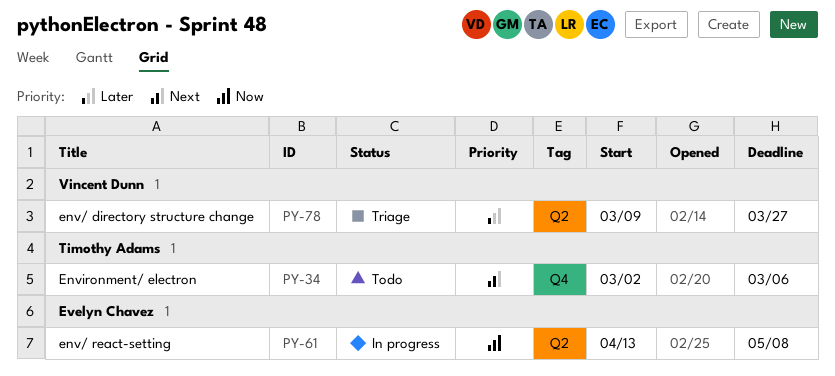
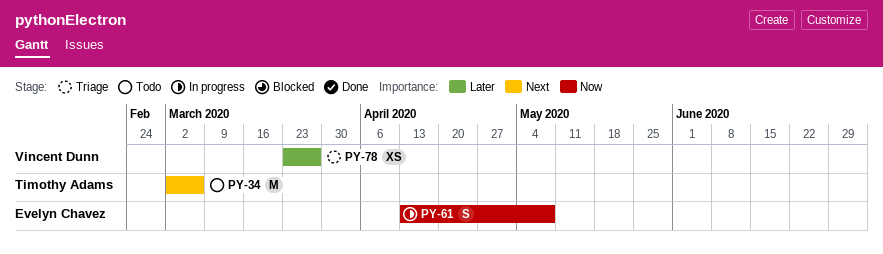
PY-78, start: Mar 9 -> Mar 23

